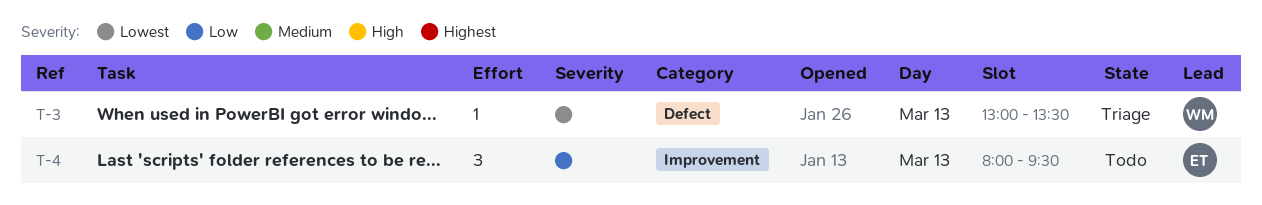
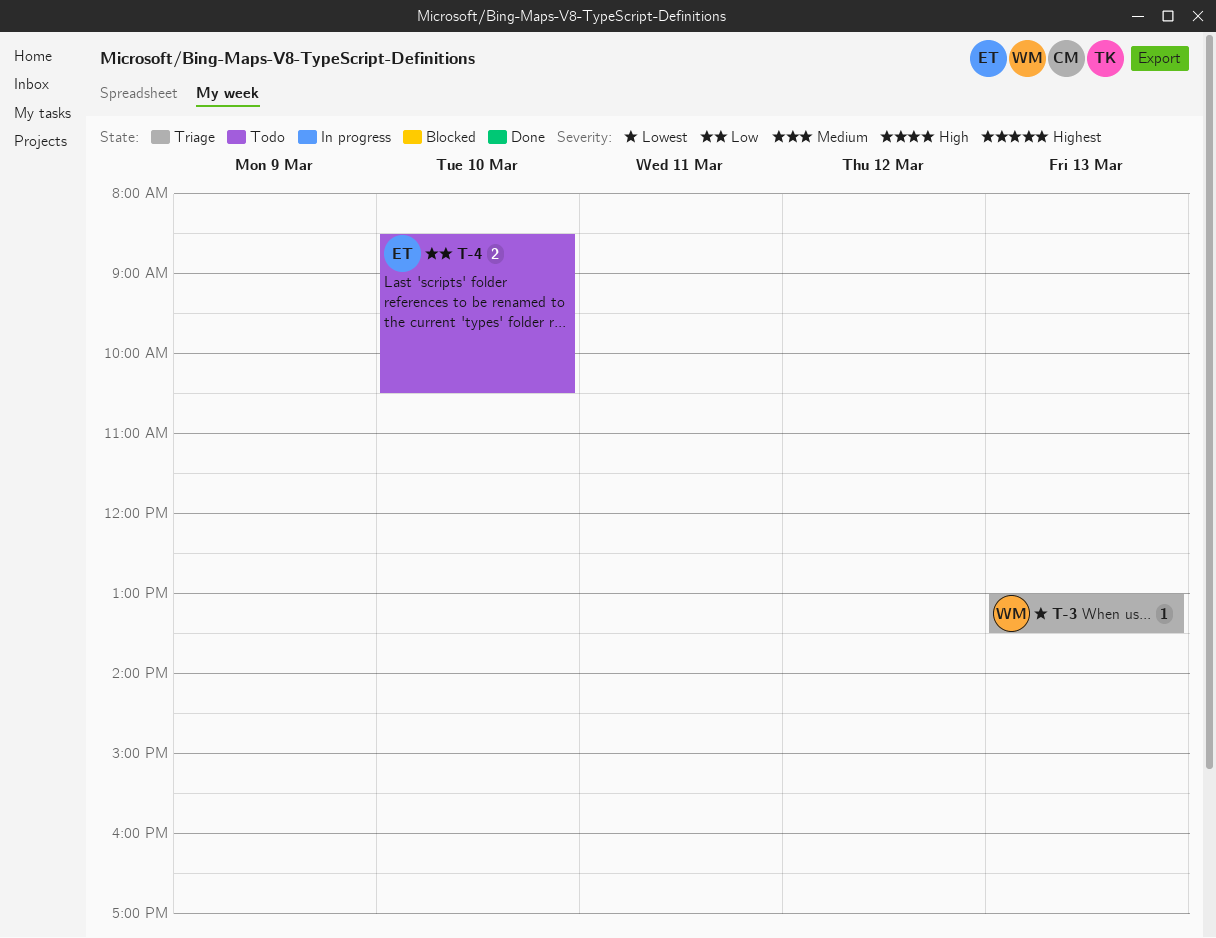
T-4, estimate: 3 -> 2
T-4, day: Mar 13 -> Mar 10
T-4, begins: 08:00 -> 08:30
T-4, ends: 09:30 -> 10:30

